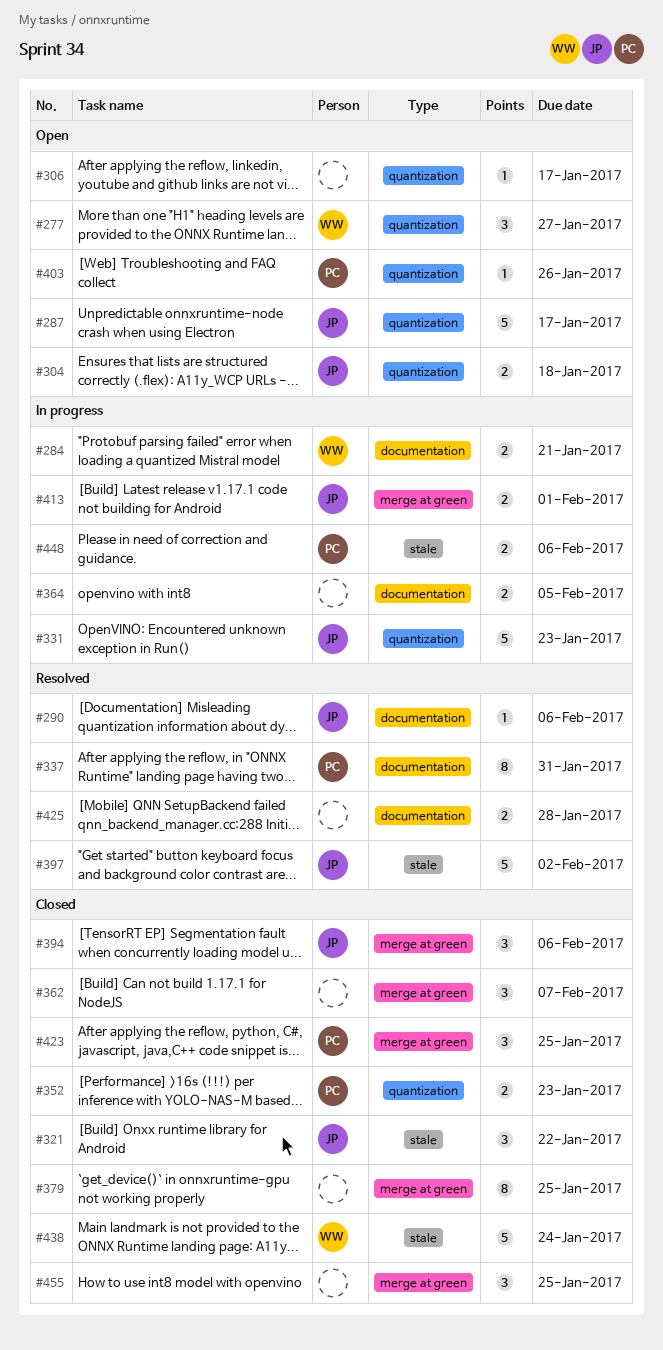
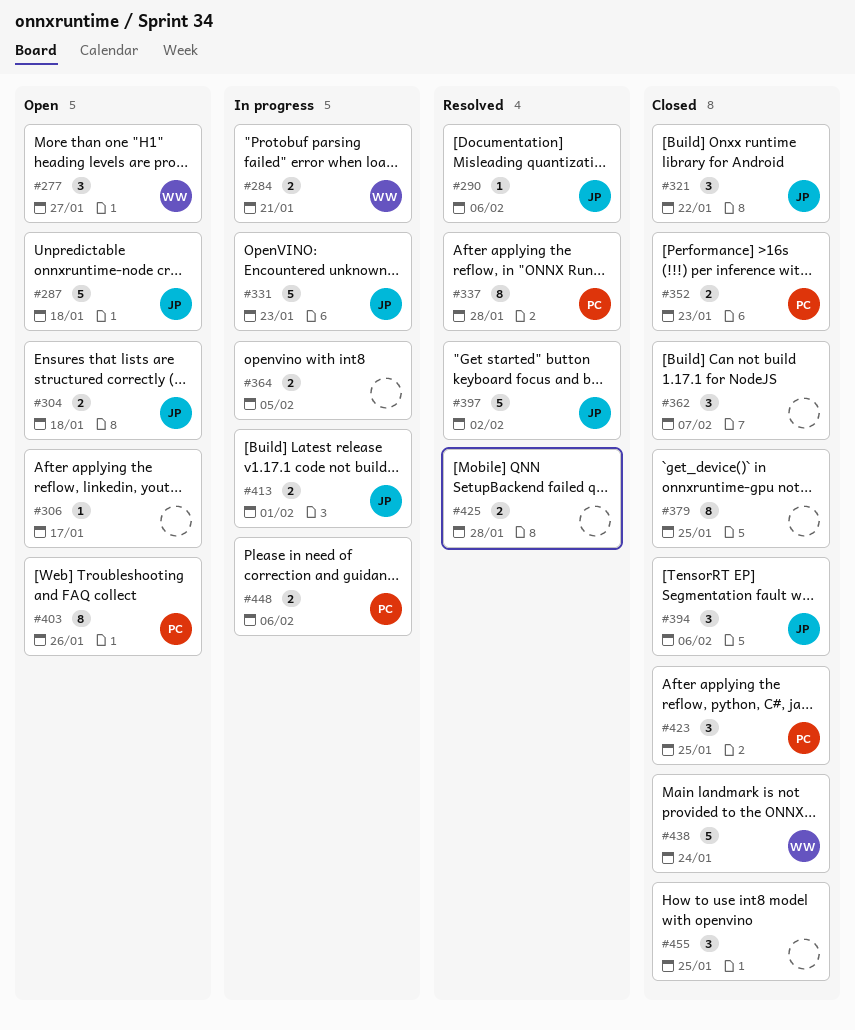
#287, due: Jan 17 -> Jan 18
#337, due: Jan 31 -> Jan 28
#403, estimate: 1 -> 8

